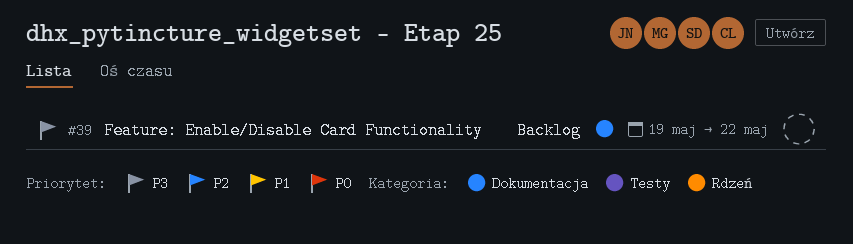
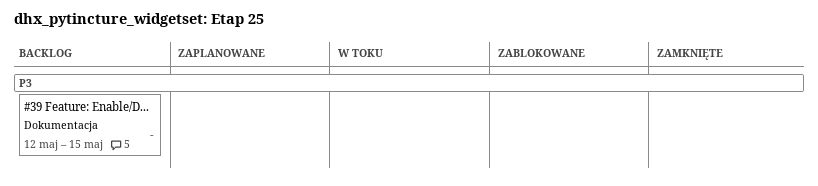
#39, start: May 19 -> May 12
#39, due: May 22 -> May 15

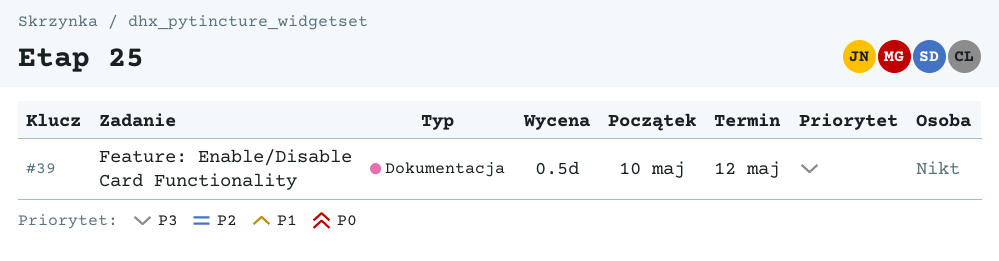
#39, start: May 12 -> May 10
#39, due: May 15 -> May 12

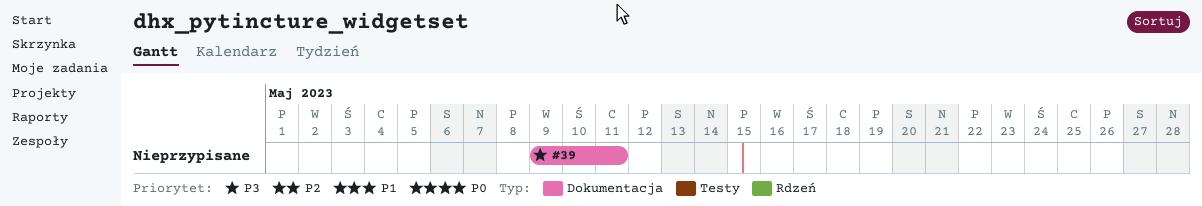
#39, start: May 10 -> May 9
#39, due: May 12 -> May 11

